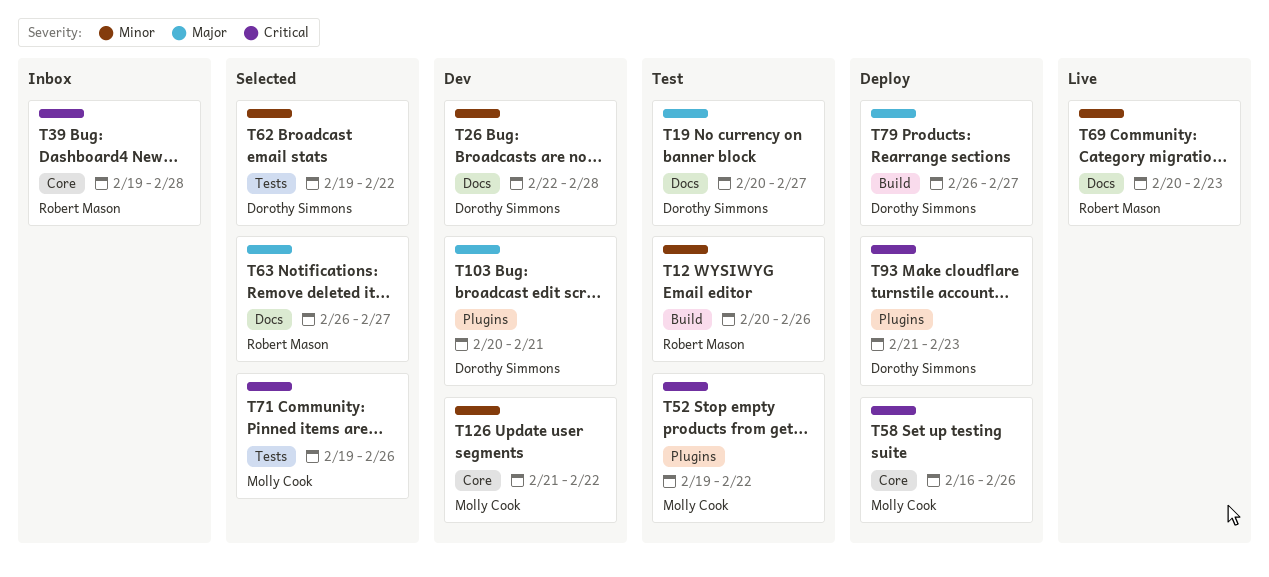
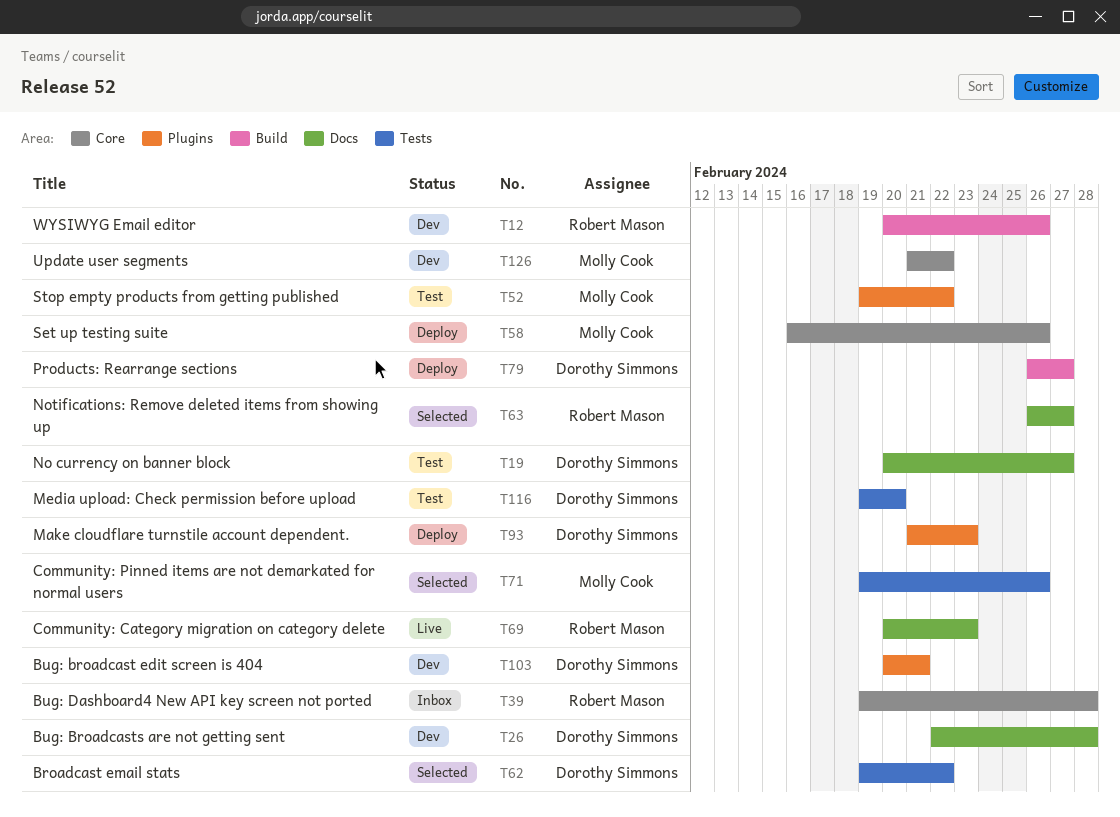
T12, status: Test -> Dev
T116: none -> present

